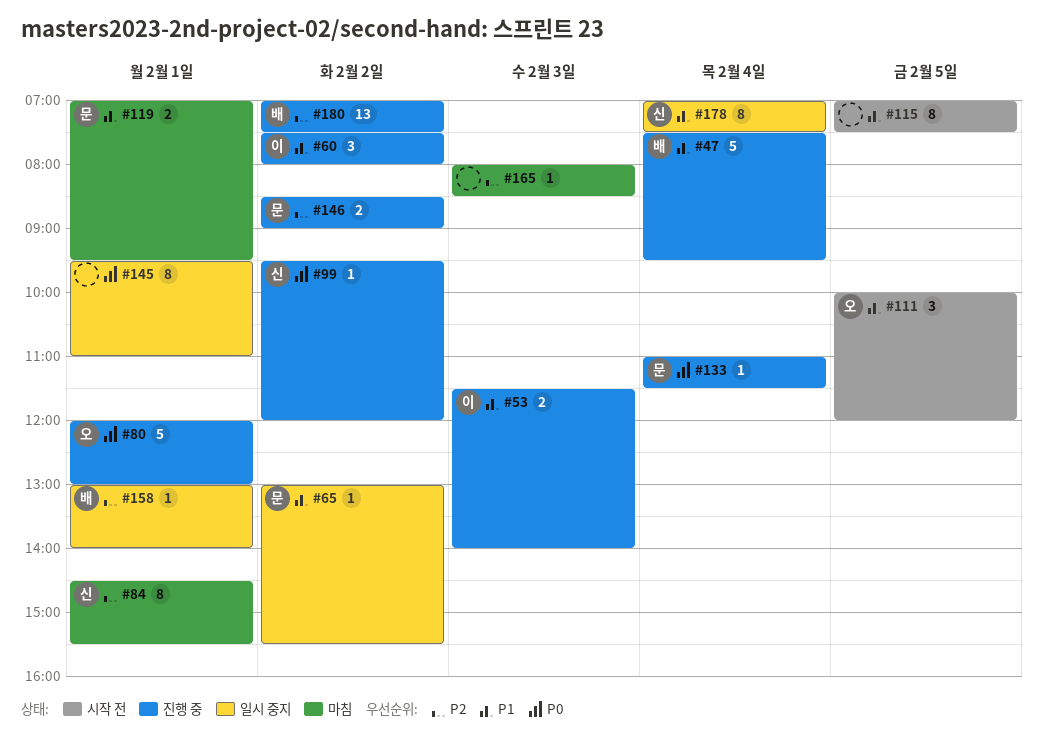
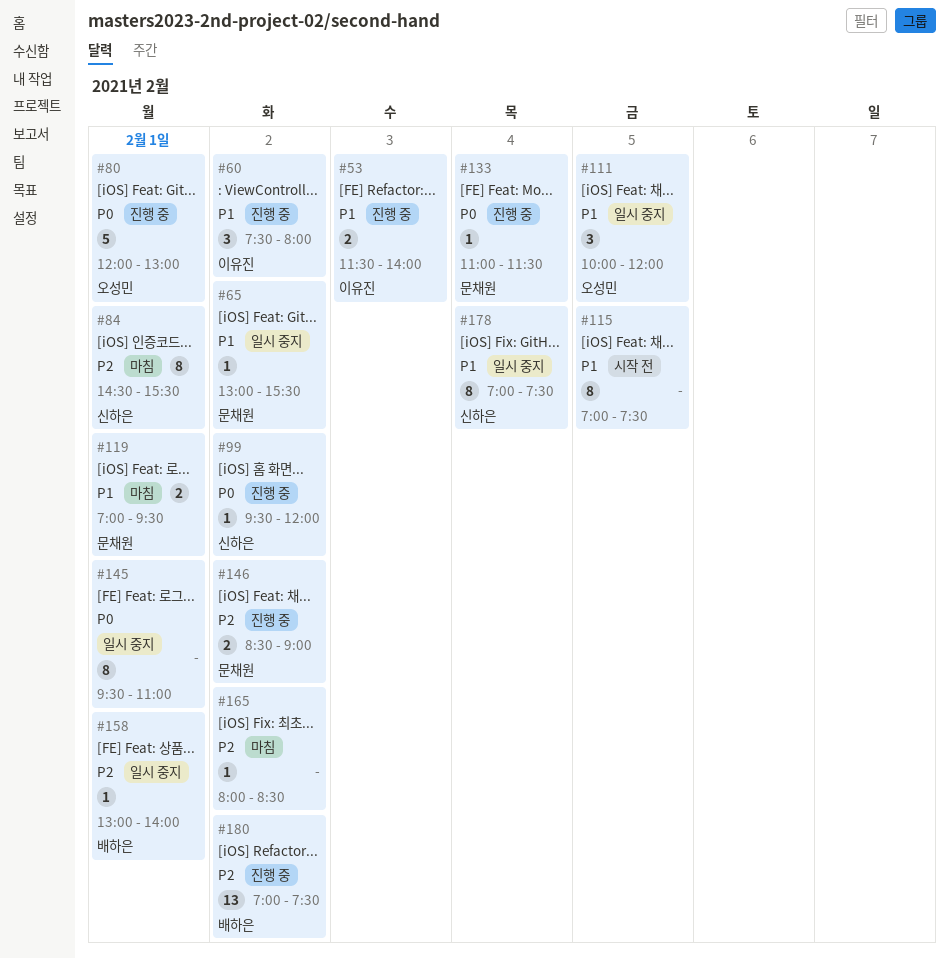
#47: present -> none
#111, status: 시작 전 -> 일시 중지
#165, day: Feb 3 -> Feb 2

